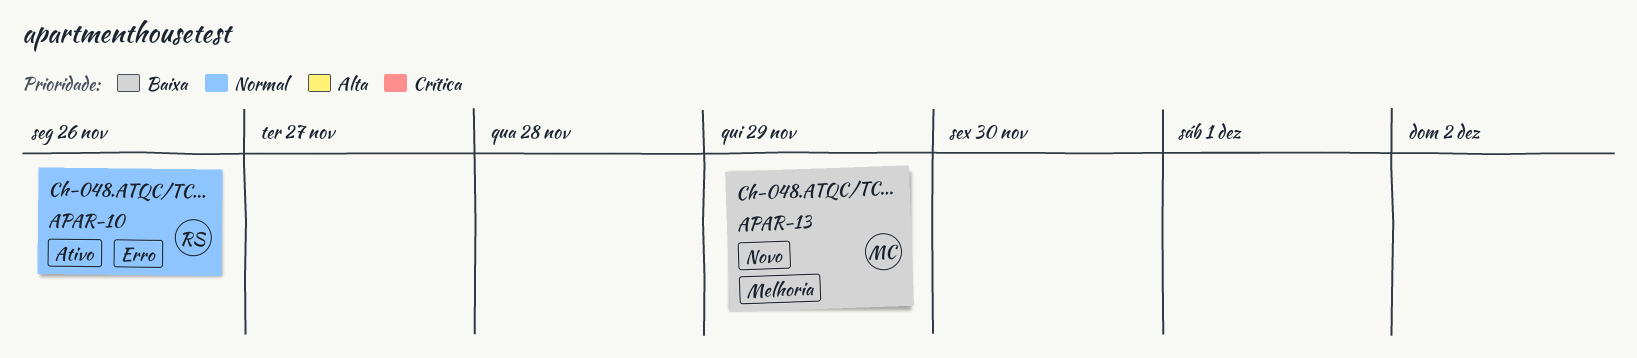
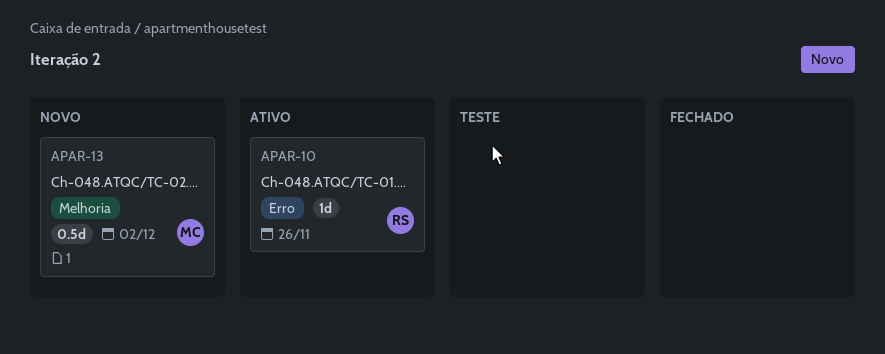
APAR-13, due: Nov 29 -> Dec 2

